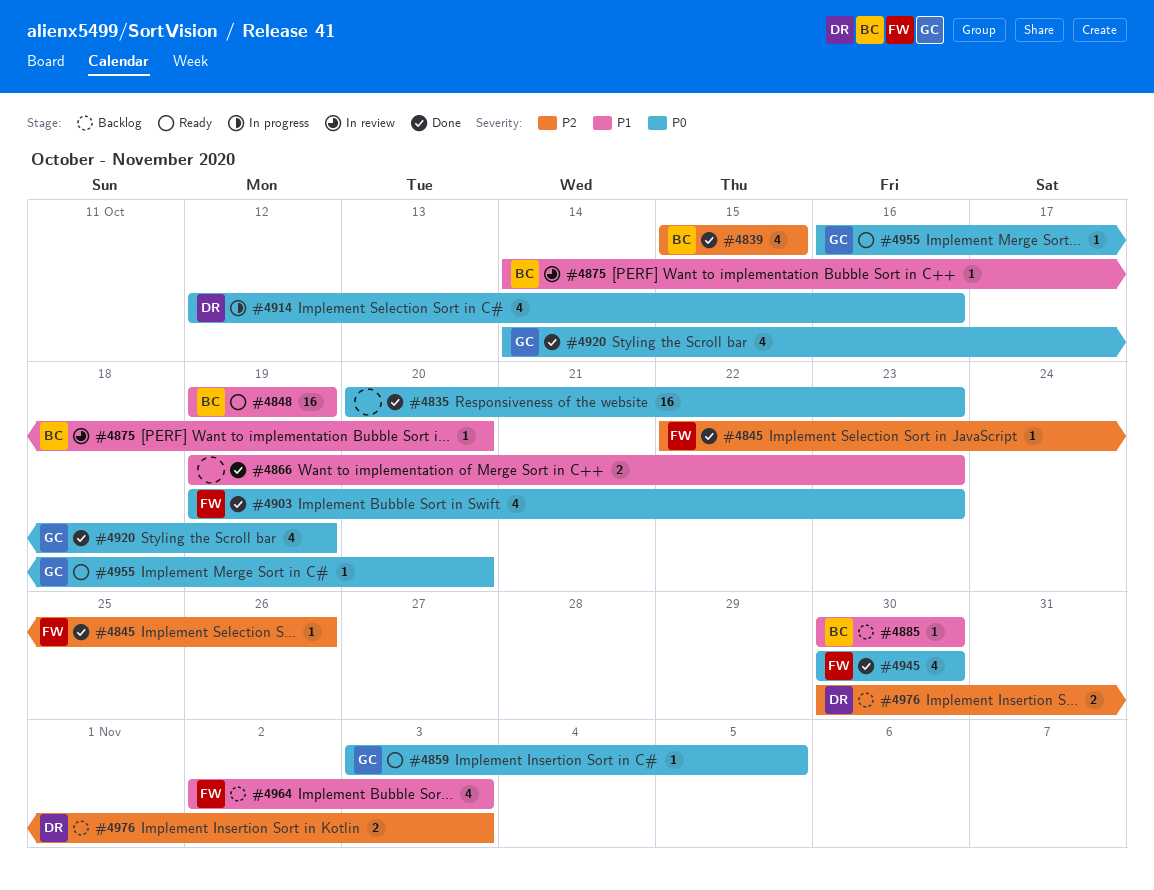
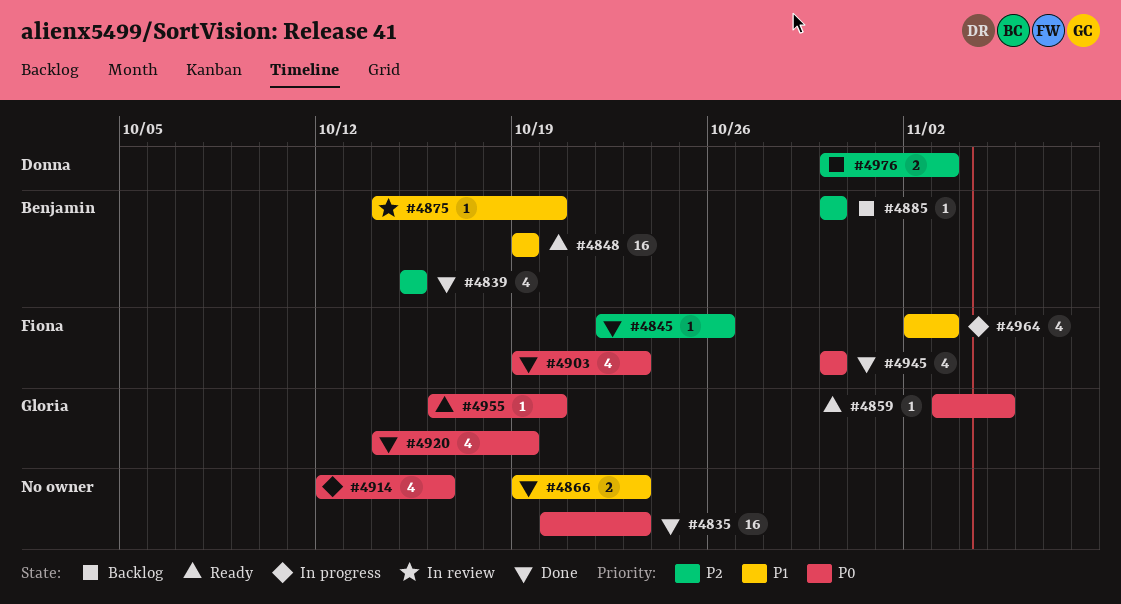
#4885, priority: P1 -> P2
#4914, owner: Donna -> none
#4964, status: Backlog -> In progress

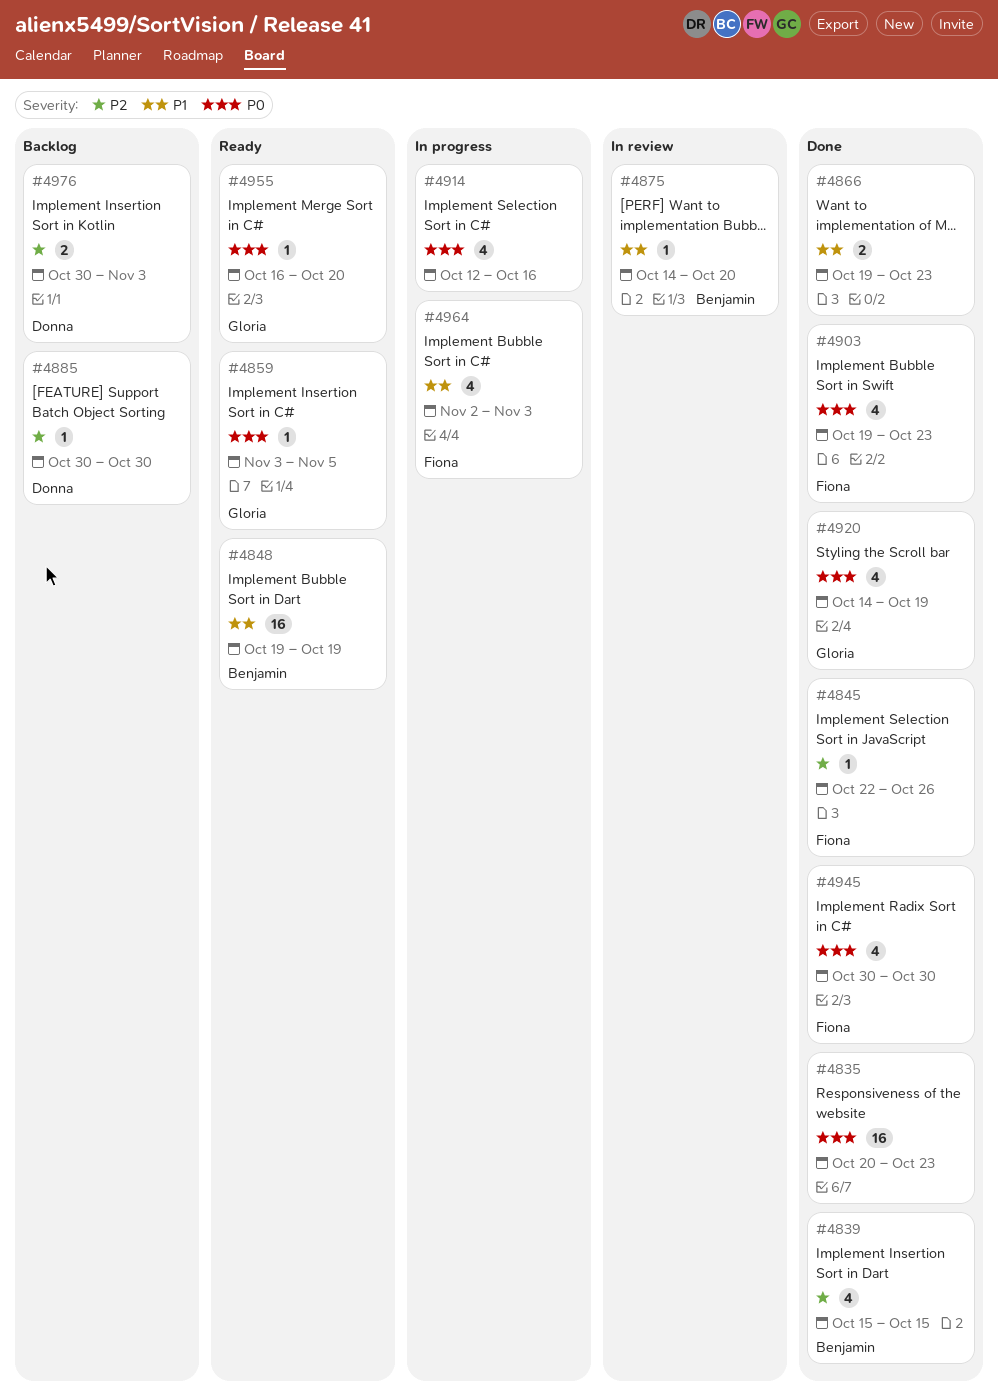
#4885, owner: Benjamin -> Donna

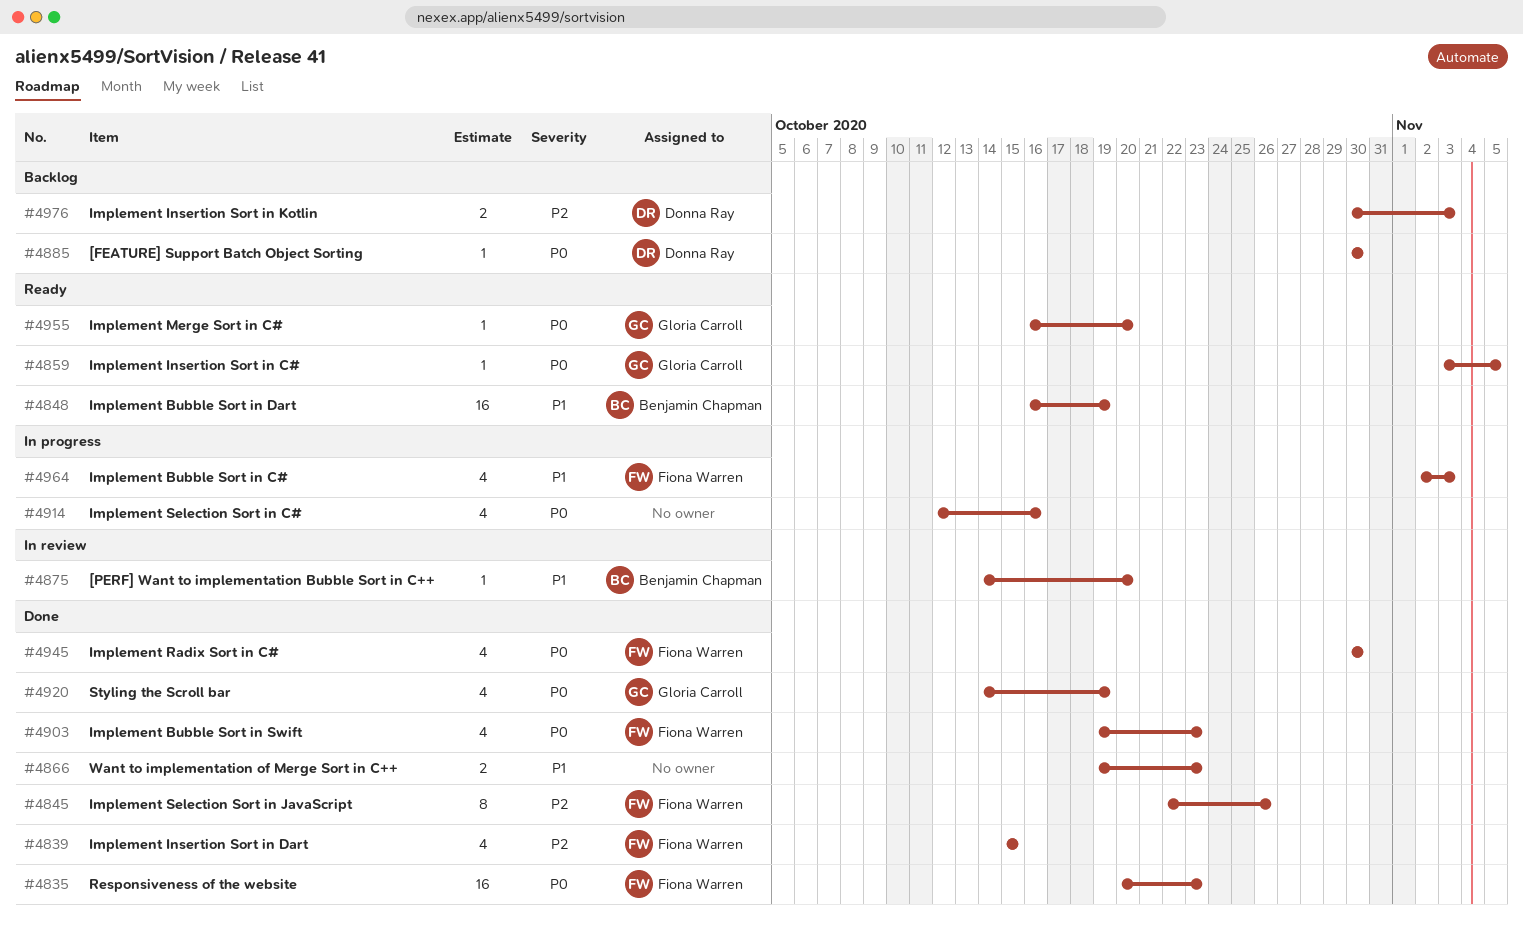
#4835, owner: none -> Fiona Warren
#4839, owner: Benjamin Chapman -> Fiona Warren
#4845, estimate: 1 -> 8
#4848, start: Oct 19 -> Oct 16
#4885, priority: P2 -> P0

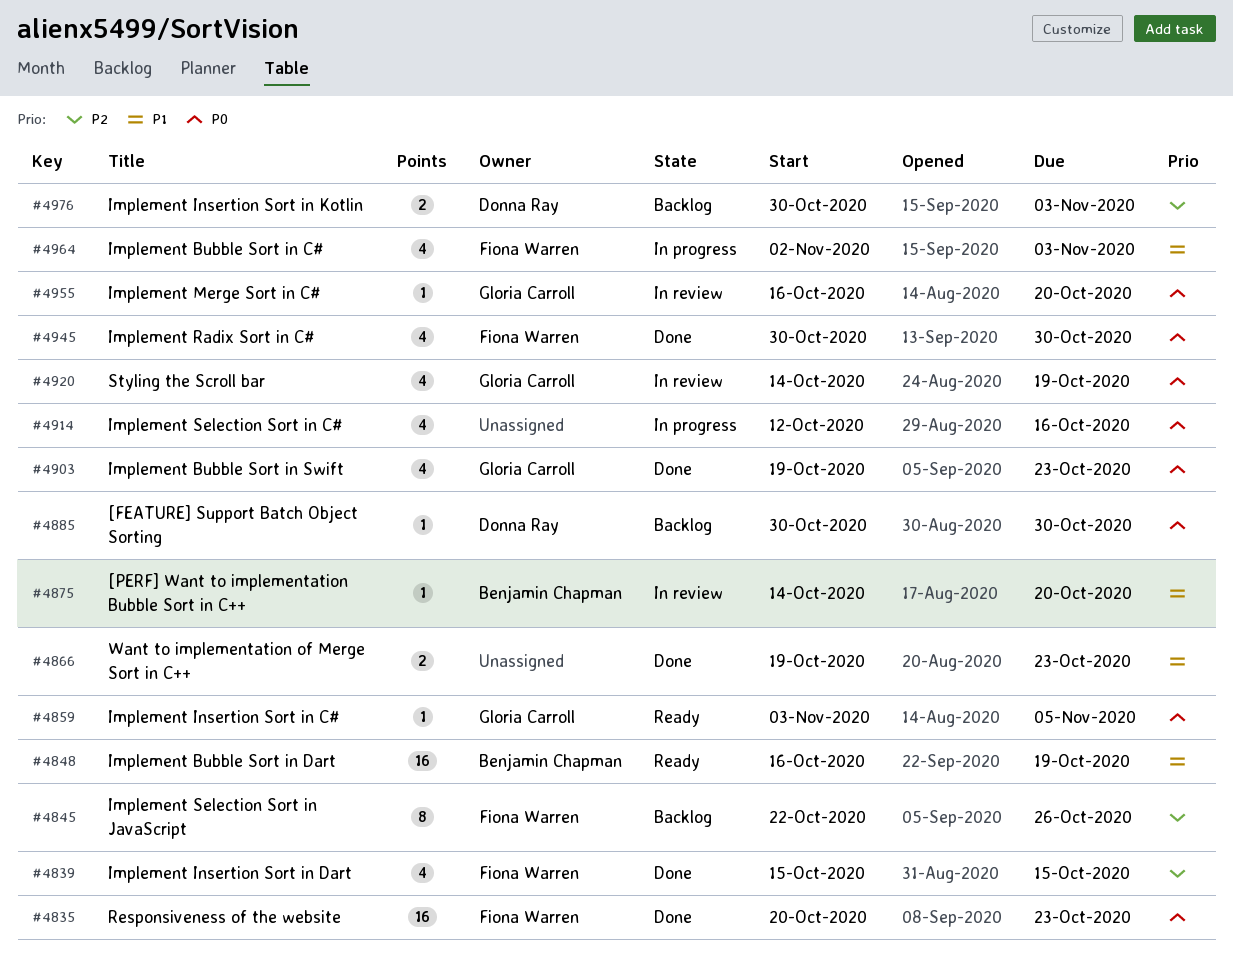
#4845, status: Done -> Backlog
#4903, owner: Fiona Warren -> Gloria Carroll
#4920, status: Done -> In review
#4955, status: Ready -> In review

